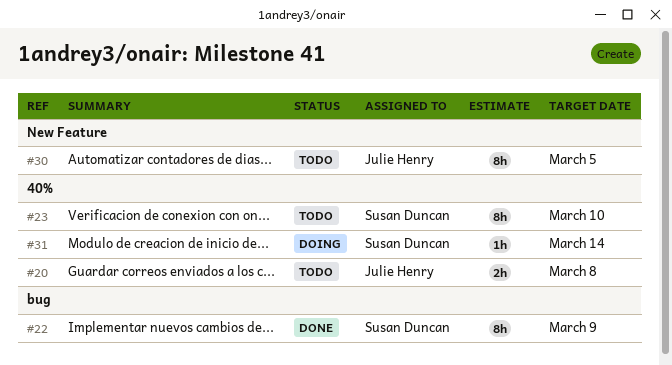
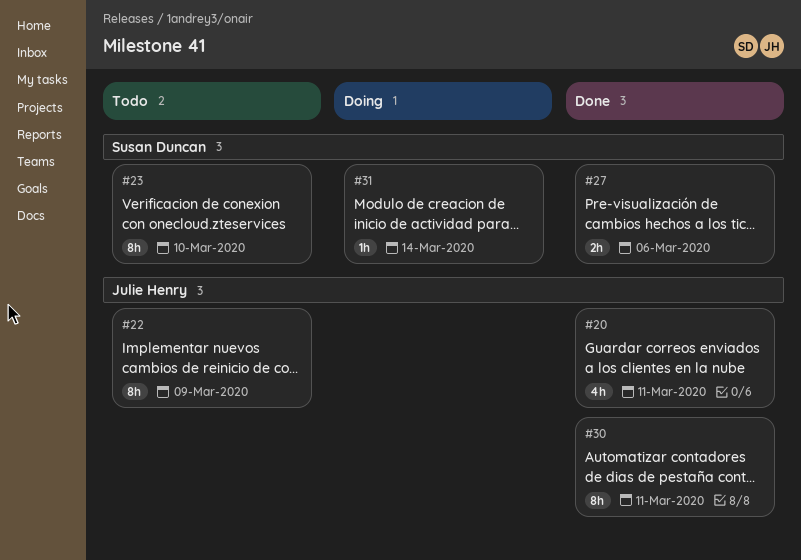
#20, status: Todo -> Done
#20, estimate: 2h -> 4h
#20, due: Mar 8 -> Mar 11
#22, status: Done -> Todo
#22, owner: Susan Duncan -> Julie Henry
#27: none -> present
#30, status: Todo -> Done
#30, due: Mar 5 -> Mar 11

